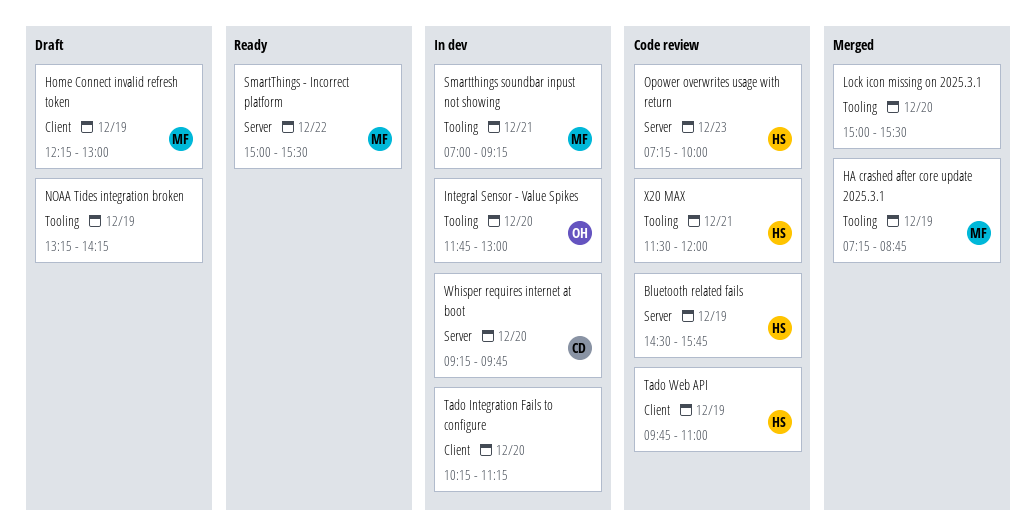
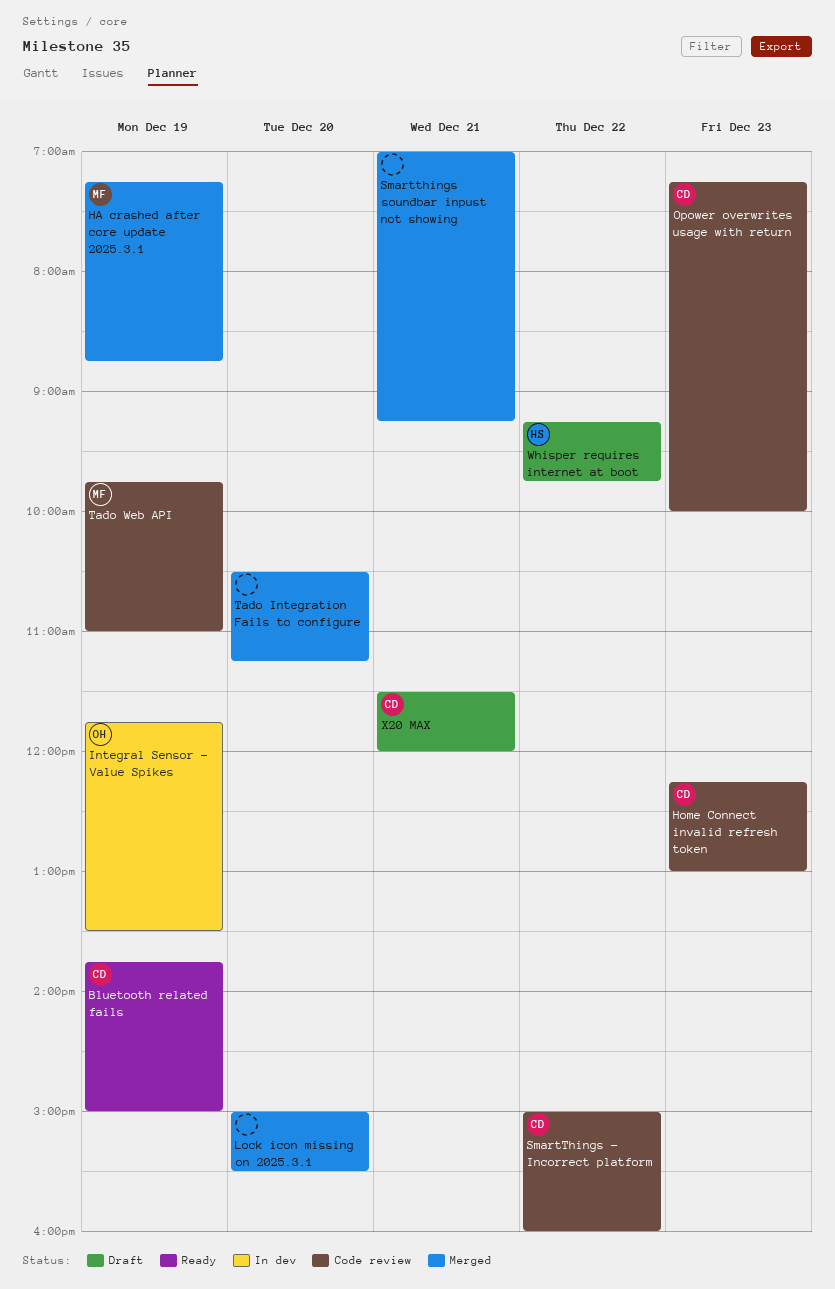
Bluetooth related fails, status: Code review -> Ready
Bluetooth related fails, owner: HS -> CD
Bluetooth related fails, begins: 14:30 -> 13:45
Bluetooth related fails, ends: 15:45 -> 15:00
Home Connect invalid refresh token, status: Draft -> Code review
Home Connect invalid refresh token, owner: MF -> CD
Home Connect invalid refresh token, day: Dec 19 -> Dec 23
Integral Sensor - Value Spikes, day: Dec 20 -> Dec 19
Integral Sensor - Value Spikes, ends: 13:00 -> 13:30
NOAA Tides integration broken: present -> none
Opower overwrites usage with return, owner: HS -> CD
SmartThings - Incorrect platform, status: Ready -> Code review
SmartThings - Incorrect platform, owner: MF -> CD
SmartThings - Incorrect platform, ends: 15:30 -> 16:00
Smartthings soundbar inpust not showing, status: In dev -> Merged
Smartthings soundbar inpust not showing, owner: MF -> none
Tado Integration Fails to configure, status: In dev -> Merged
Tado Integration Fails to configure, begins: 10:15 -> 10:30
Tado Web API, owner: HS -> MF
Whisper requires internet at boot, status: In dev -> Draft
Whisper requires internet at boot, owner: CD -> HS
Whisper requires internet at boot, day: Dec 20 -> Dec 22
X20 MAX, status: Code review -> Draft
X20 MAX, owner: HS -> CD

